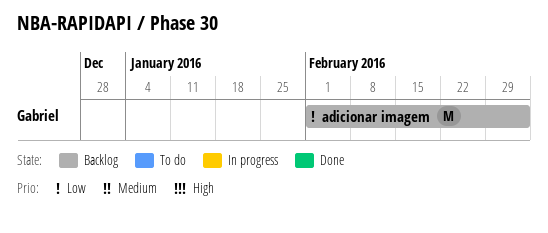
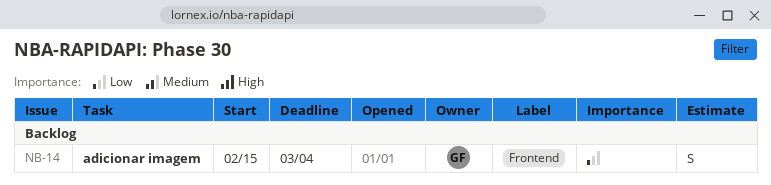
adicionar imagem, estimate: M -> S
adicionar imagem, start: Feb 1 -> Feb 15

